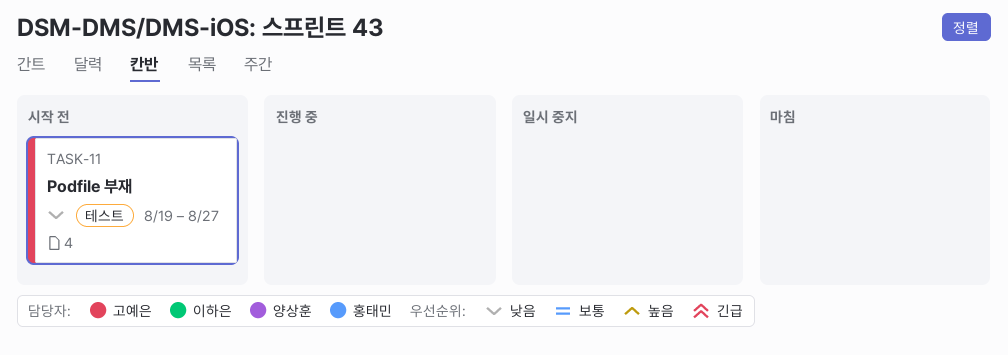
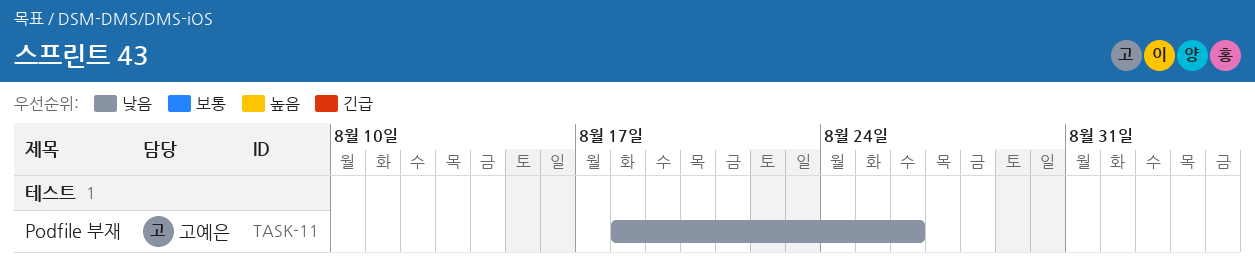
TASK-11, start: Aug 19 -> Aug 18
TASK-11, due: Aug 27 -> Aug 26

